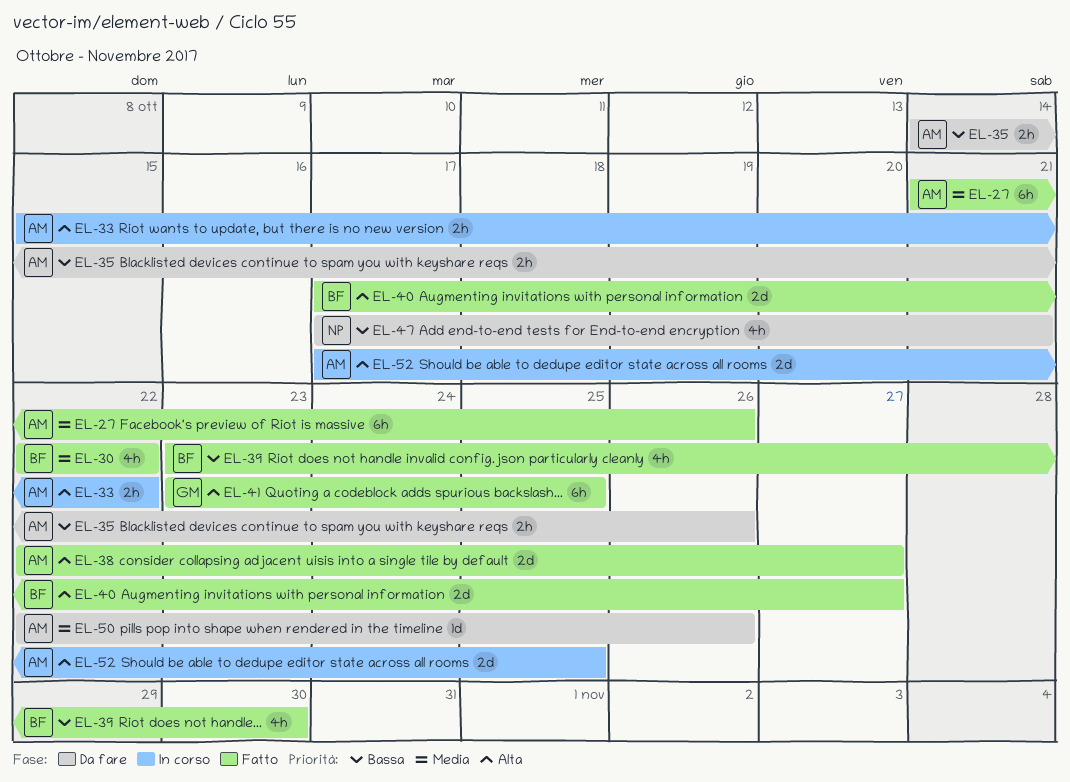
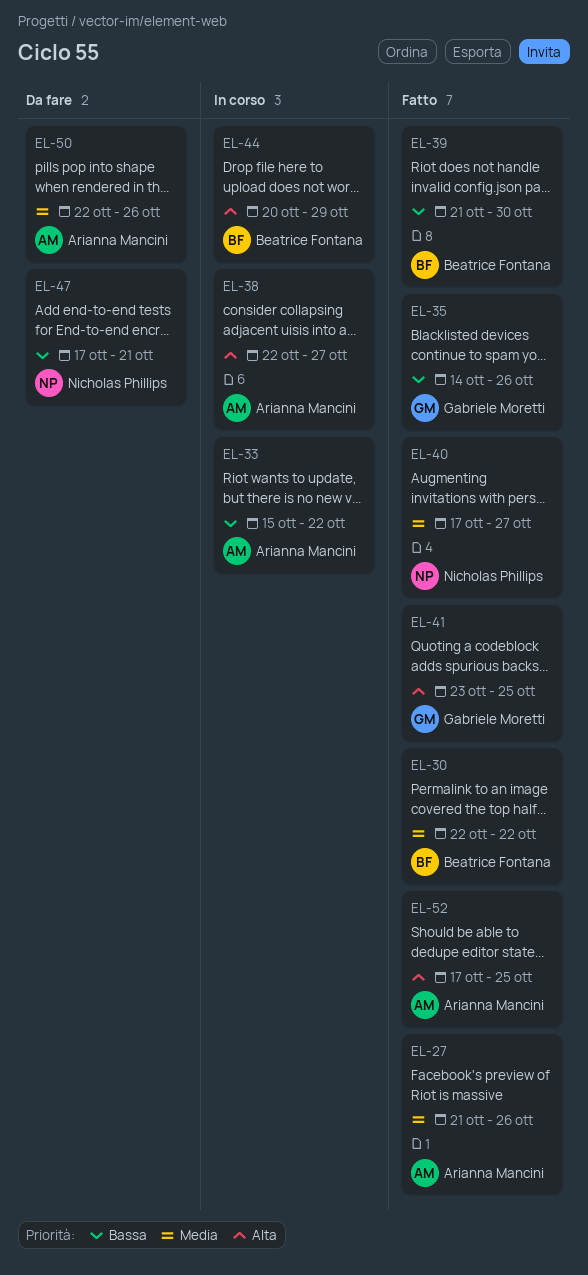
EL-33, priority: Alta -> Bassa
EL-35, status: Da fare -> Fatto
EL-35, owner: Arianna Mancini -> Gabriele Moretti
EL-38, status: Fatto -> In corso
EL-39, start: Oct 23 -> Oct 21
EL-40, owner: Beatrice Fontana -> Nicholas Phillips
EL-40, priority: Alta -> Media
EL-44: none -> present
EL-52, status: In corso -> Fatto

